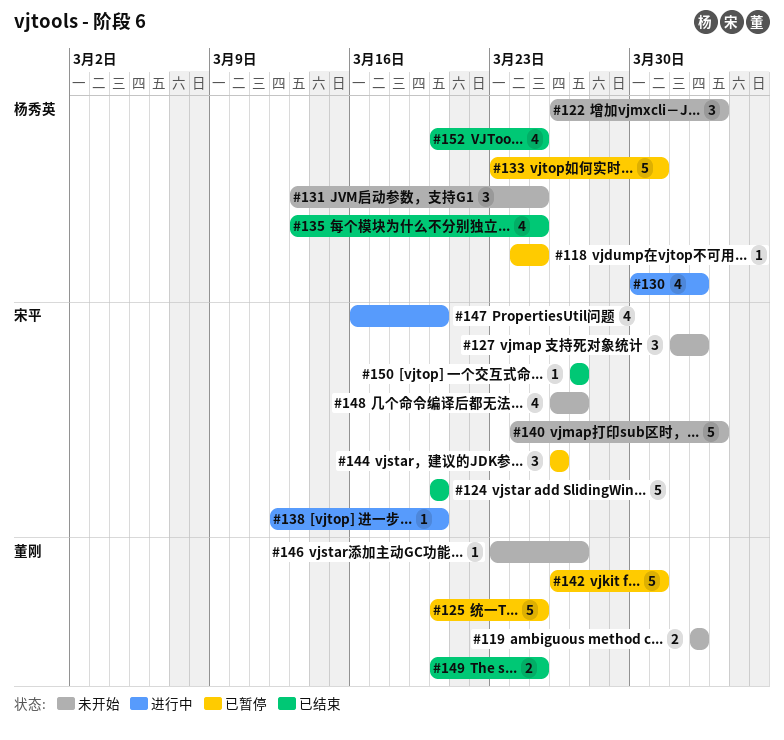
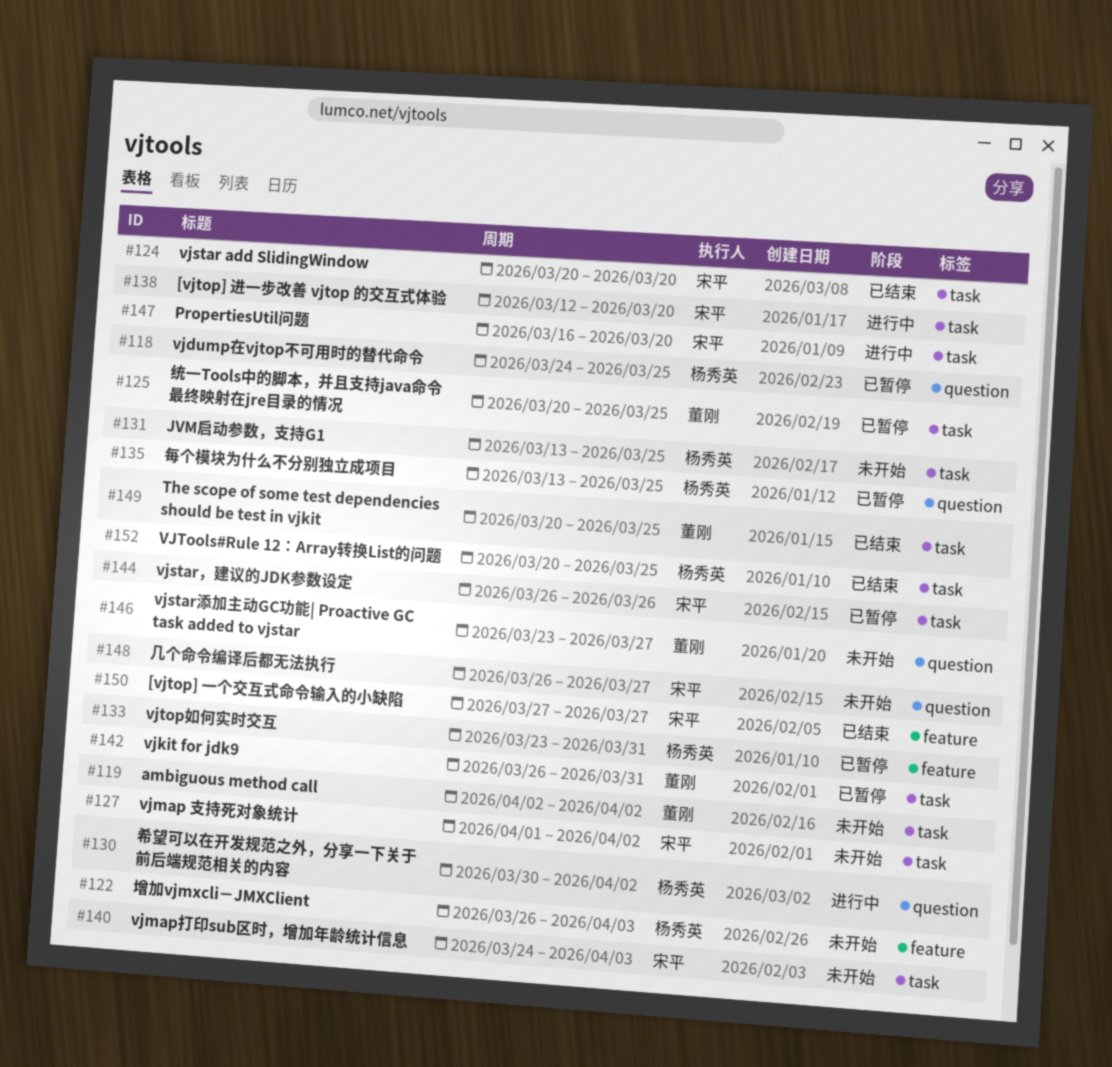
#135, status: 已结束 -> 已暂停

